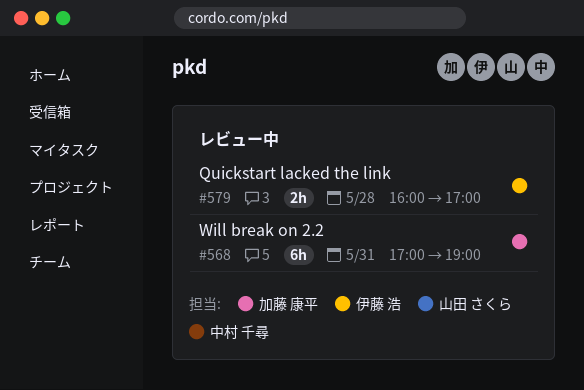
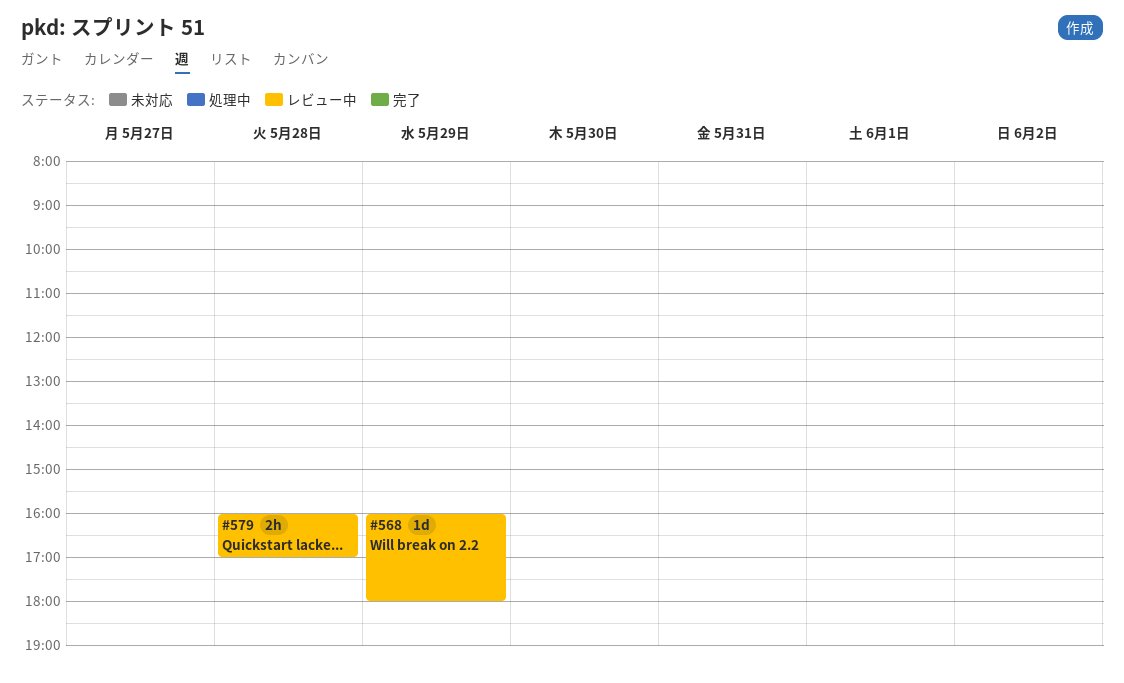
#568, estimate: 6h -> 1d
#568, day: May 31 -> May 29
#568, begins: 17:00 -> 16:00
#568, ends: 19:00 -> 18:00

